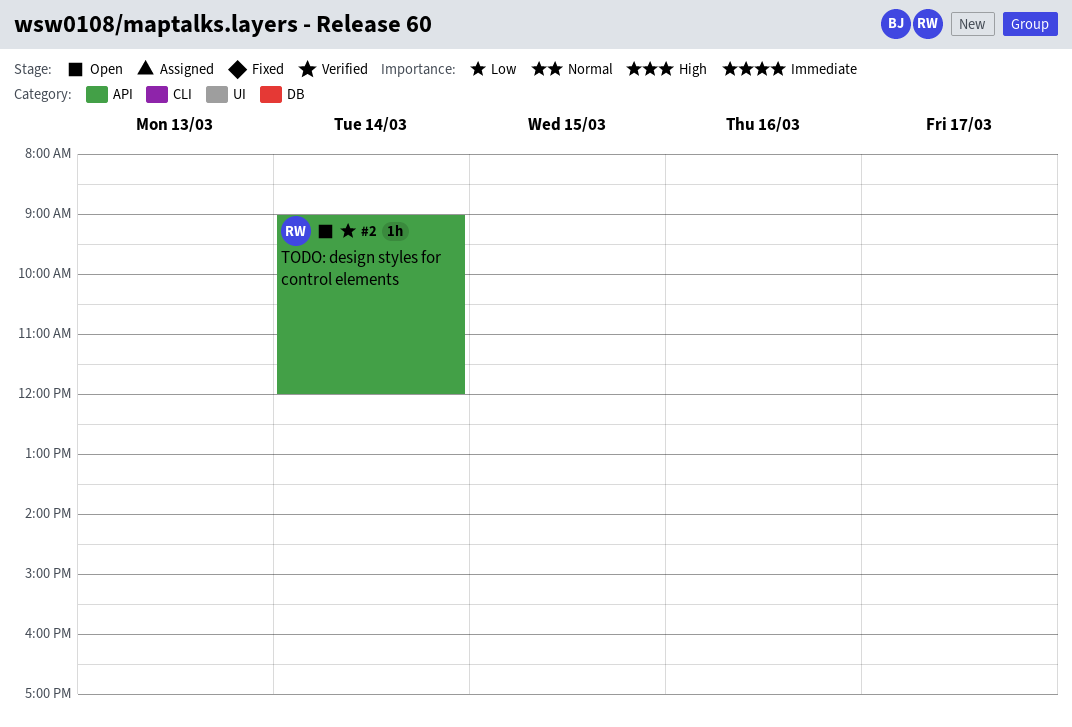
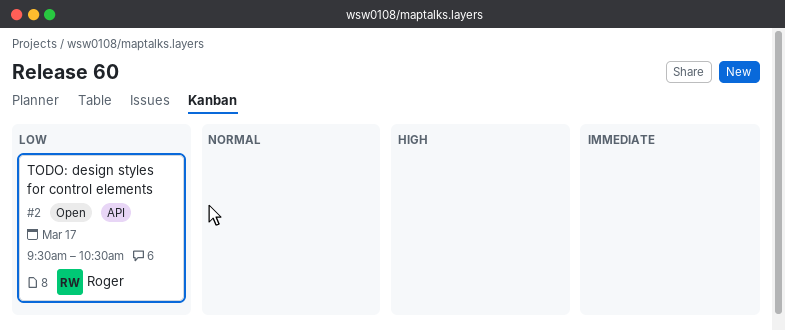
#2, day: Mar 14 -> Mar 17
#2, begins: 09:00 -> 09:30
#2, ends: 12:00 -> 10:30

